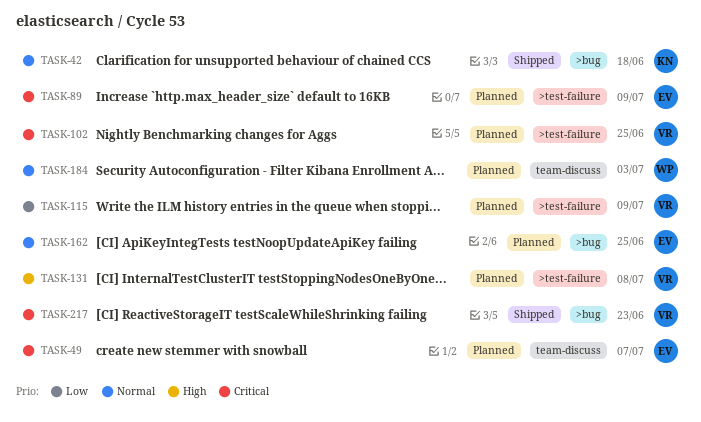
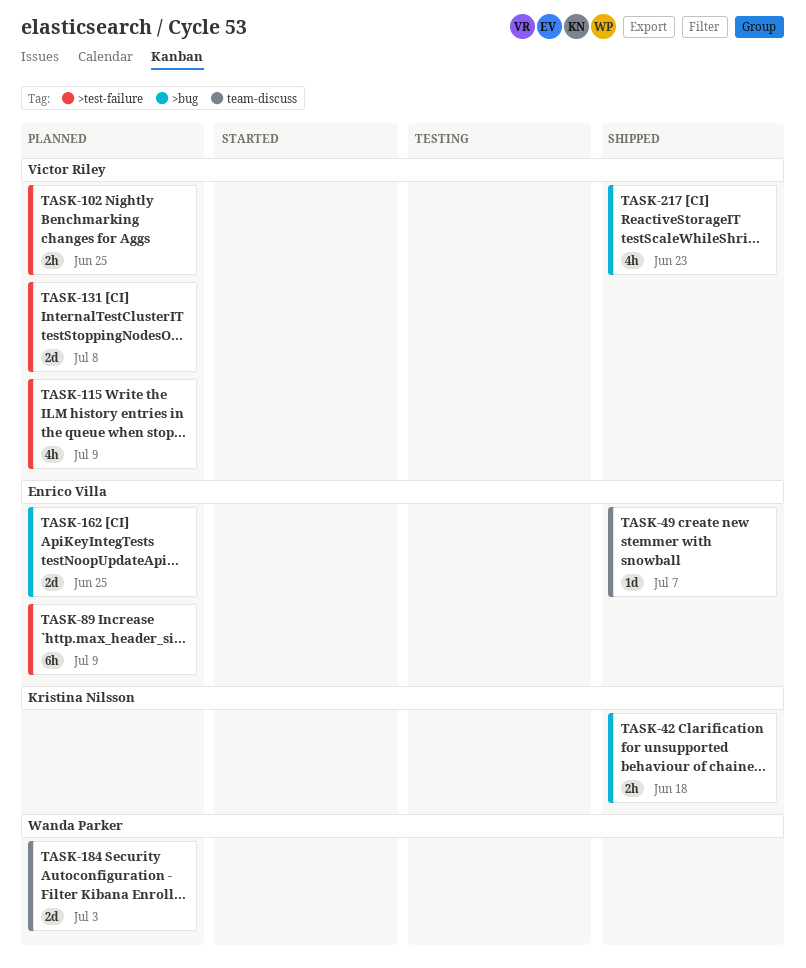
TASK-49, status: Planned -> Shipped

